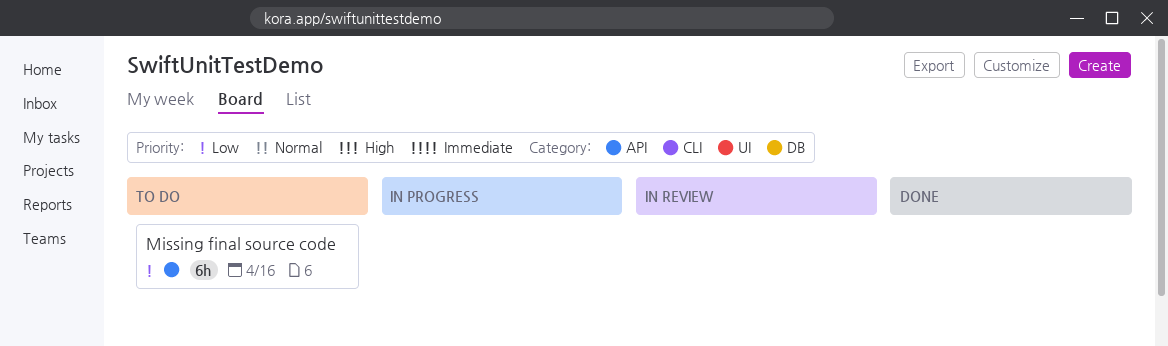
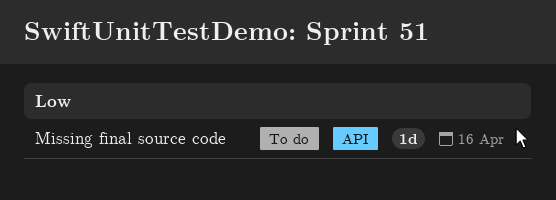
Missing final source code, estimate: 6h -> 1d

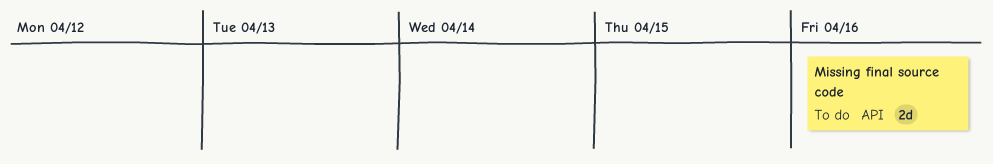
Missing final source code, estimate: 1d -> 2d

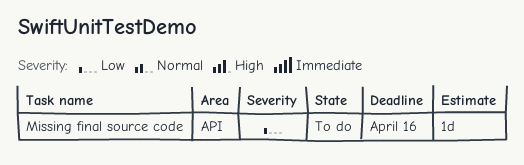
Missing final source code, estimate: 2d -> 1d

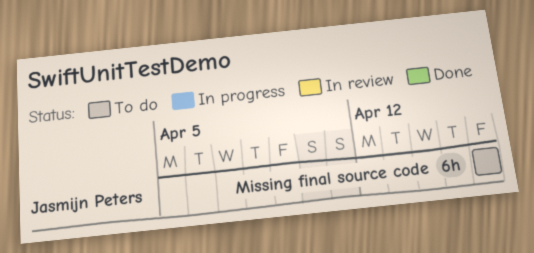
Missing final source code, estimate: 1d -> 6h

